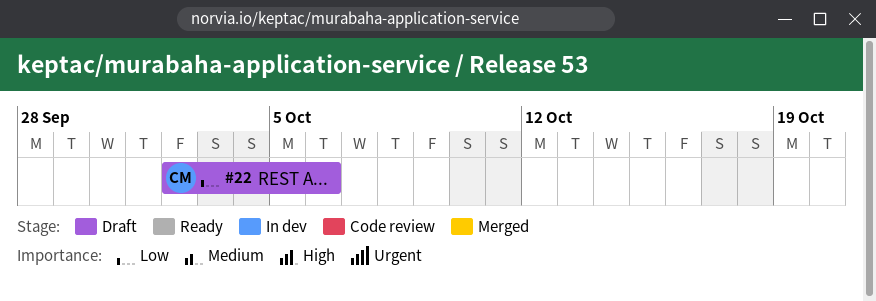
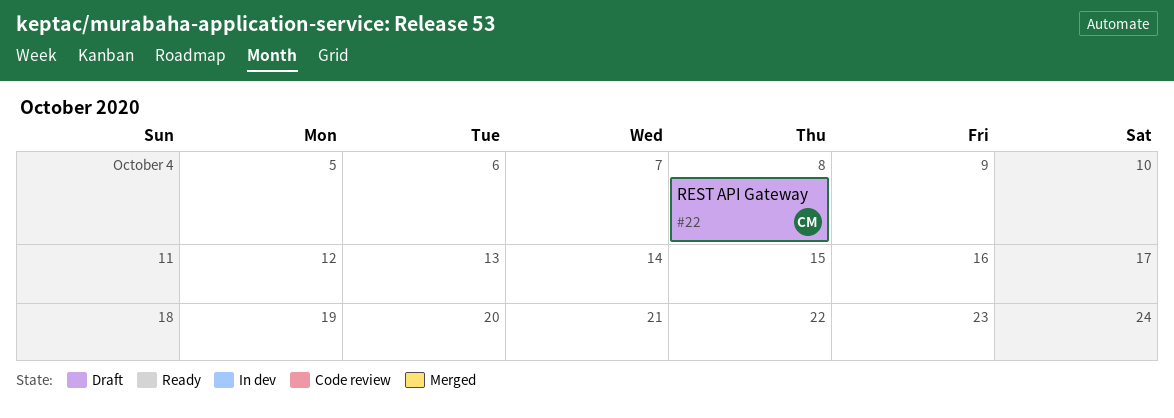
#22, due: Oct 6 -> Oct 8

